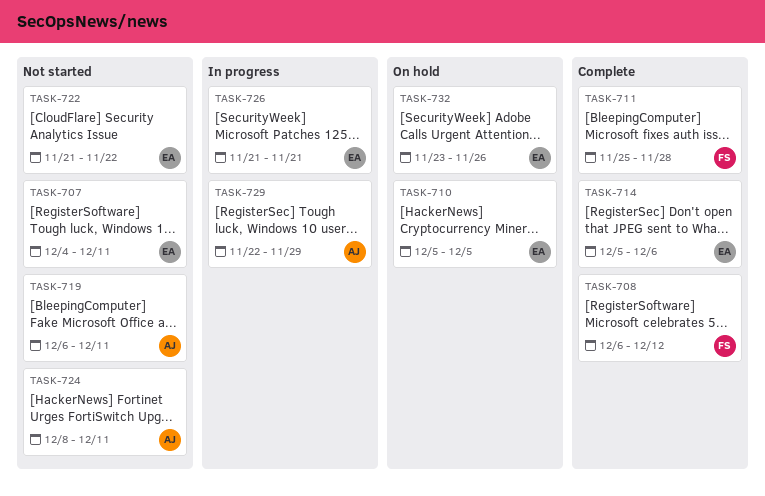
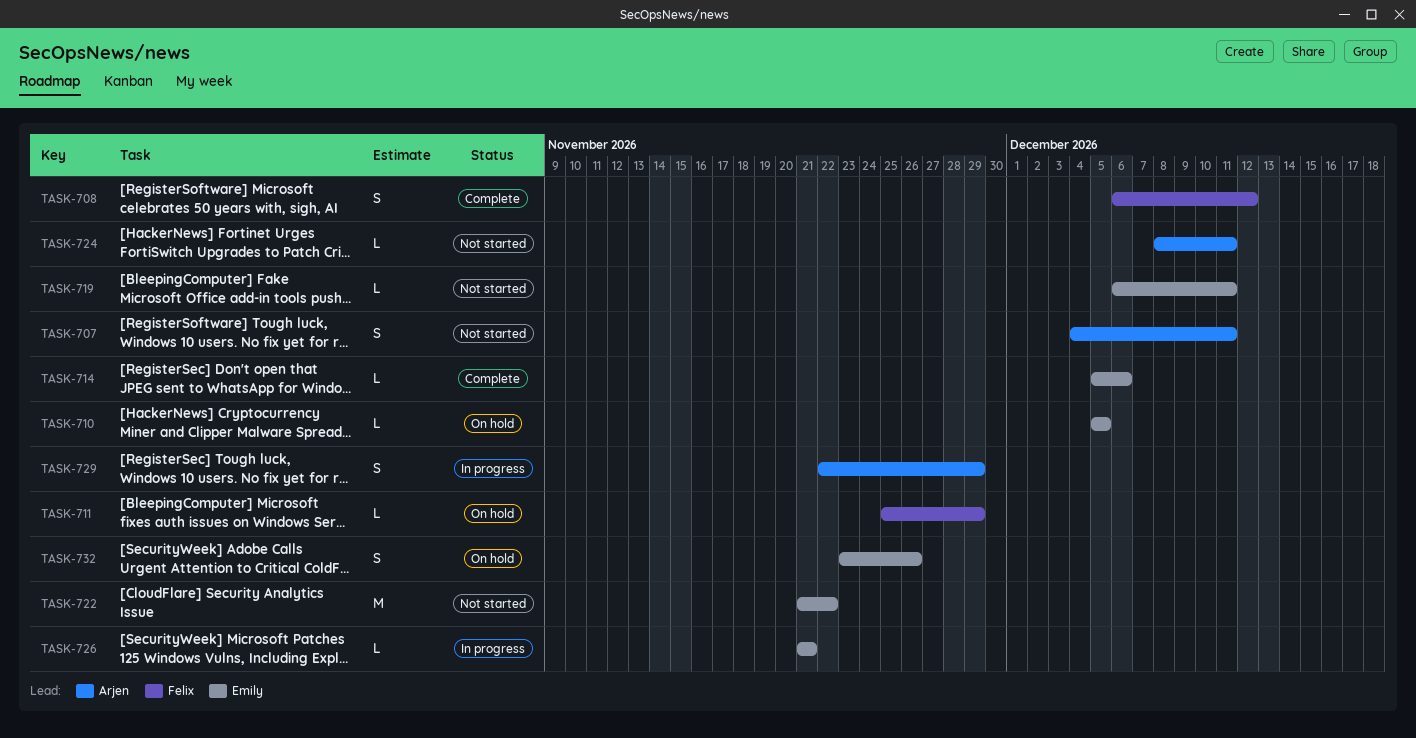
TASK-707, owner: Emily -> Arjen
TASK-711, status: Complete -> On hold
TASK-711, due: Nov 28 -> Nov 29
TASK-719, owner: Arjen -> Emily

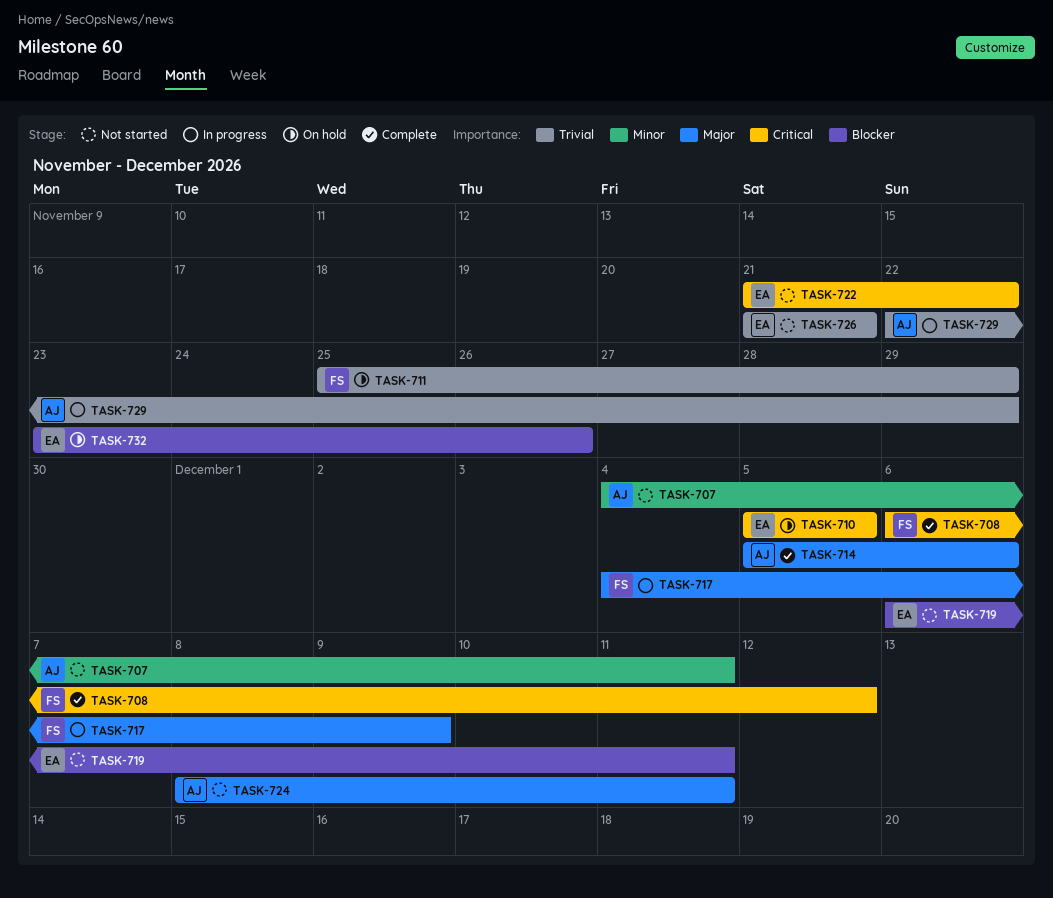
TASK-714, owner: Emily -> Arjen
TASK-717: none -> present
TASK-726, status: In progress -> Not started

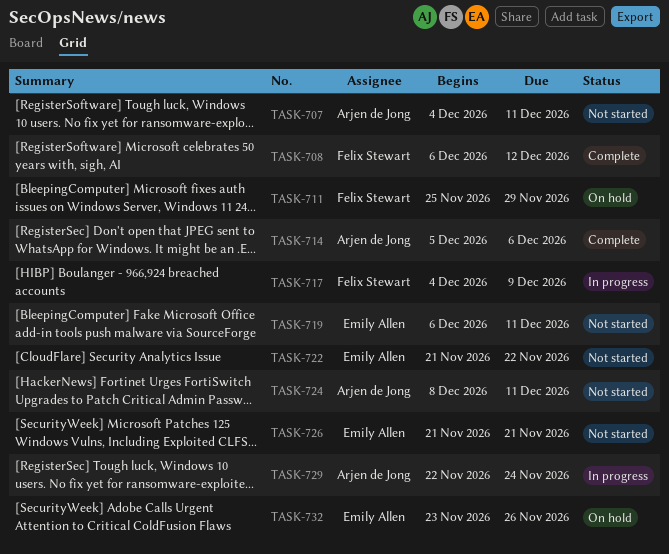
TASK-710: present -> none
TASK-729, due: Nov 29 -> Nov 24

